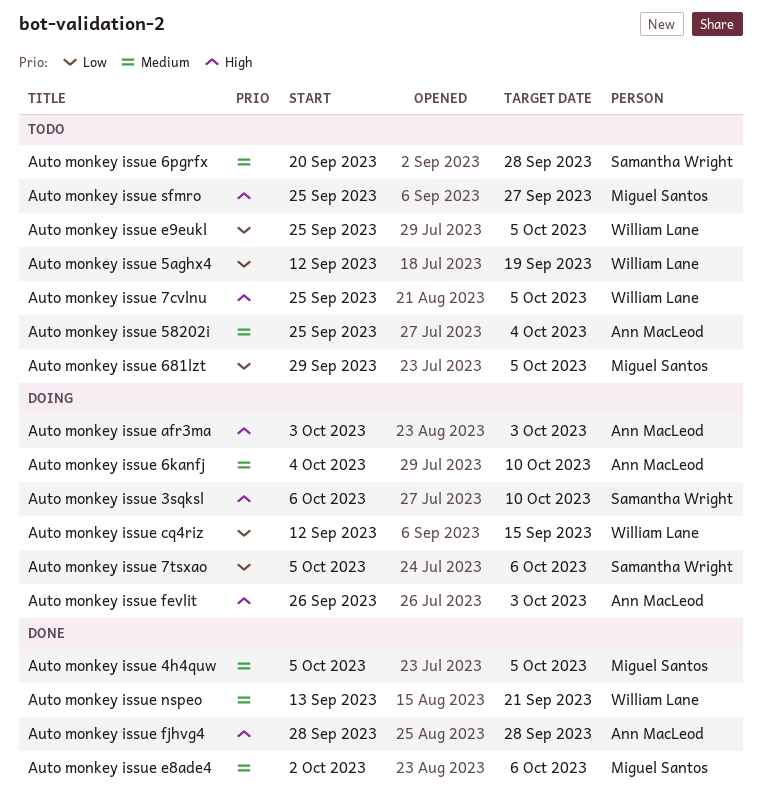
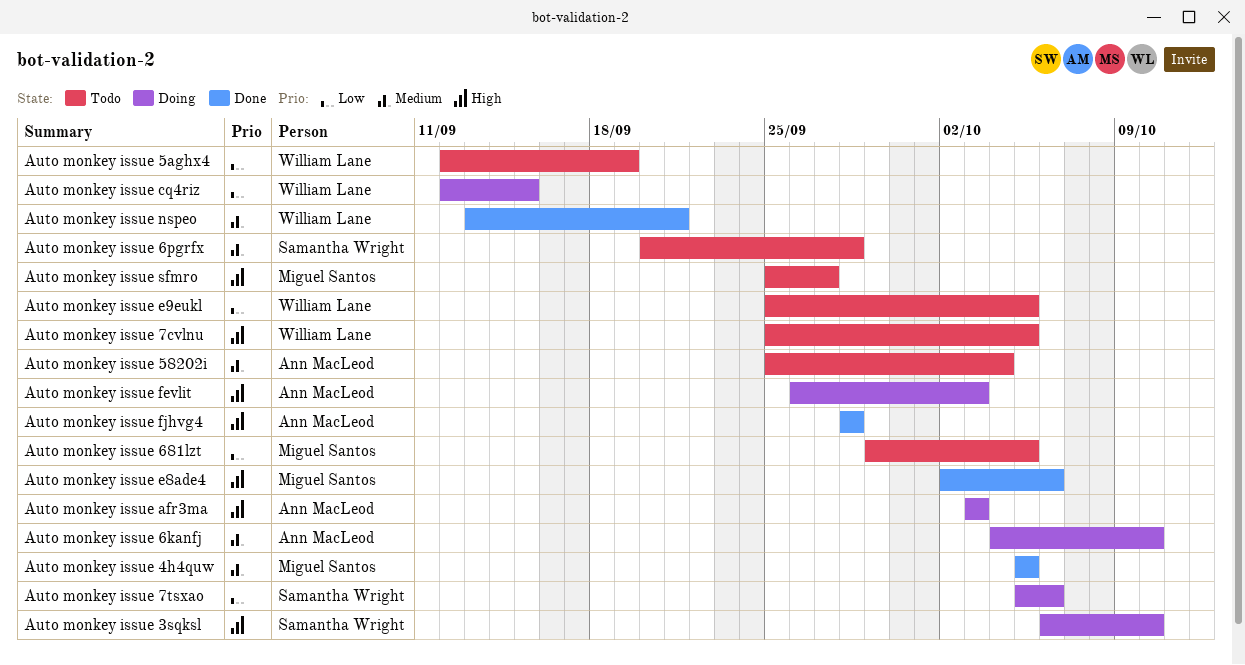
Auto monkey issue e8ade4, priority: Medium -> High

